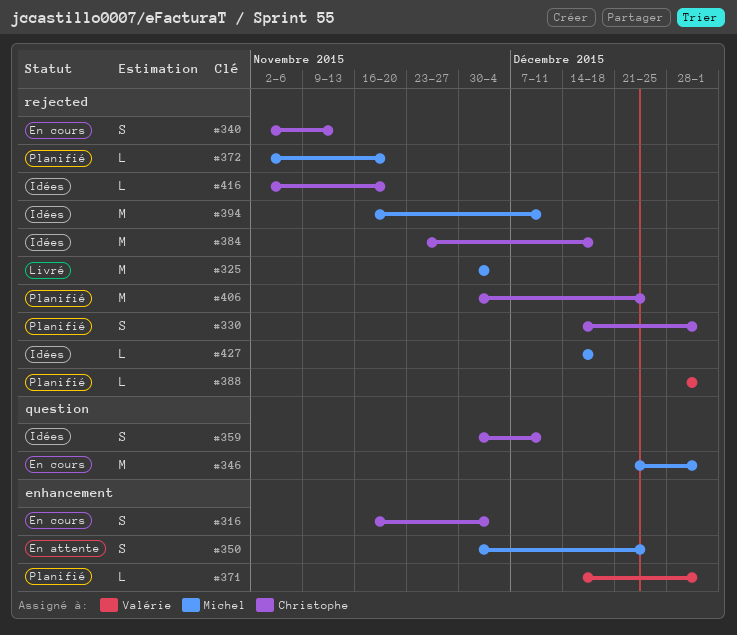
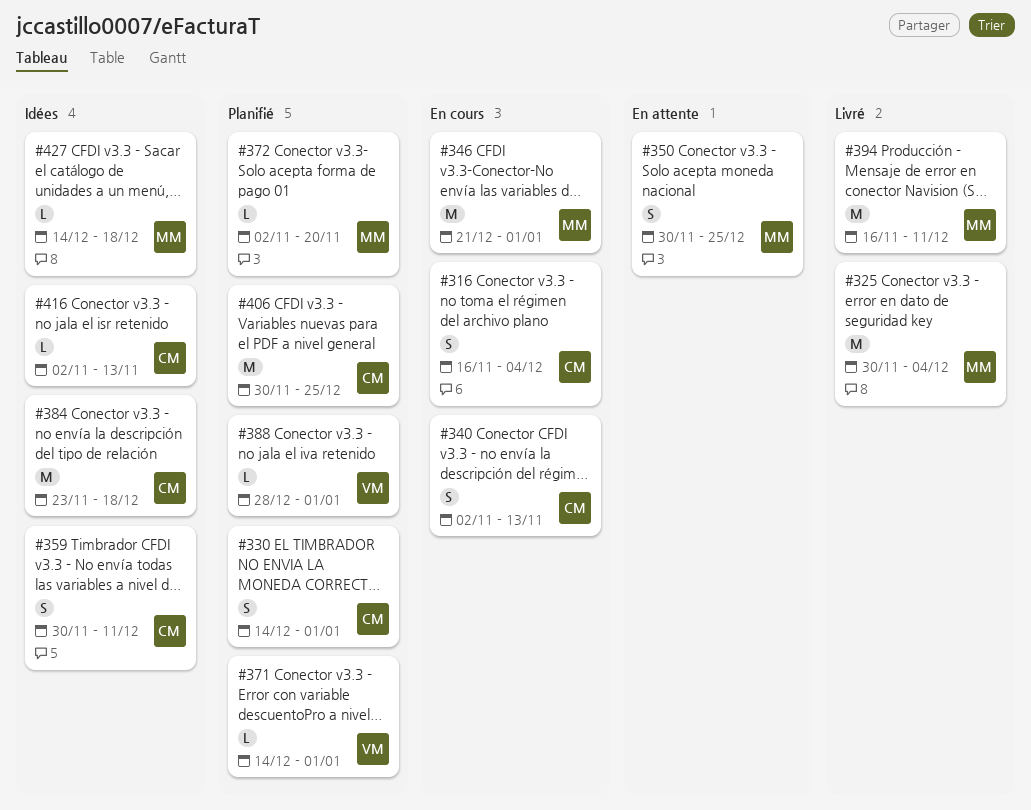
#394, status: Idées -> Livré
#416, due: Nov 20 -> Nov 13

